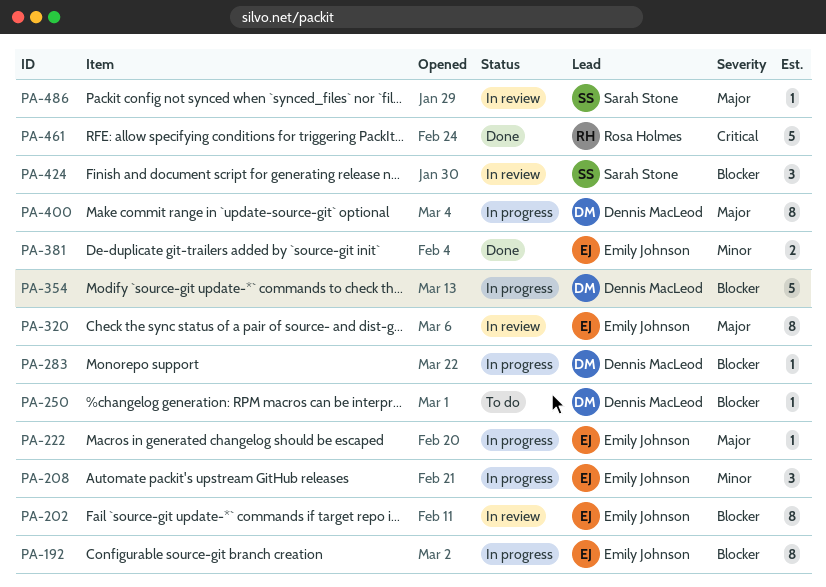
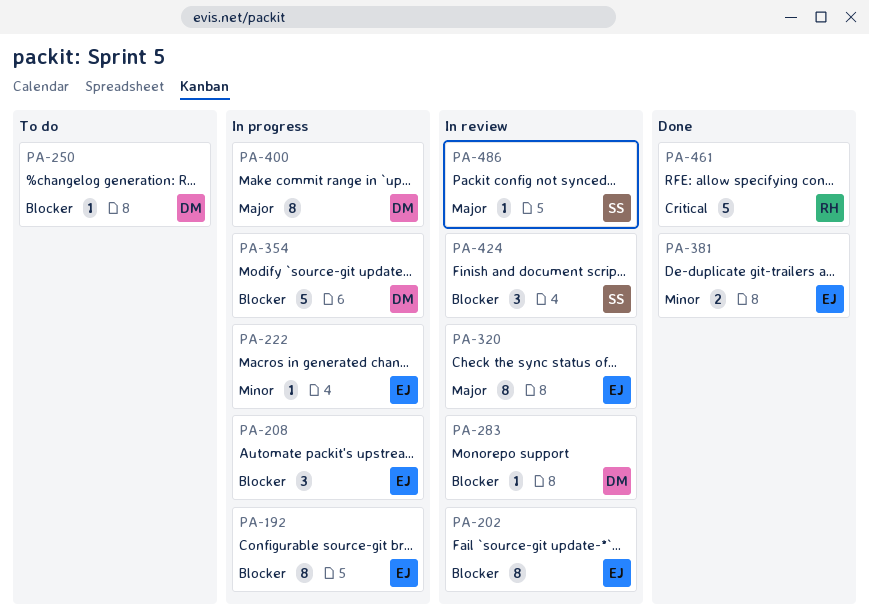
PA-208, priority: Minor -> Blocker
PA-222, priority: Major -> Minor
PA-283, status: In progress -> In review

